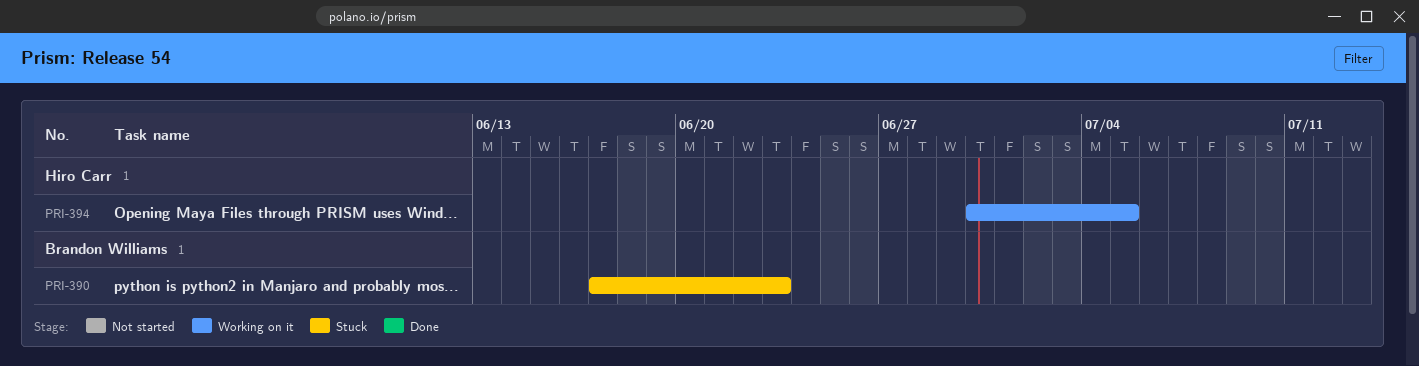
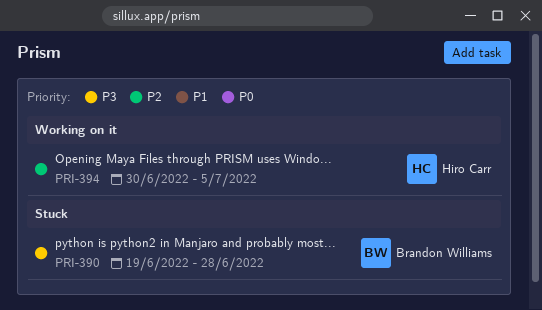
PRI-390, start: Jun 17 -> Jun 19
PRI-390, due: Jun 23 -> Jun 28

